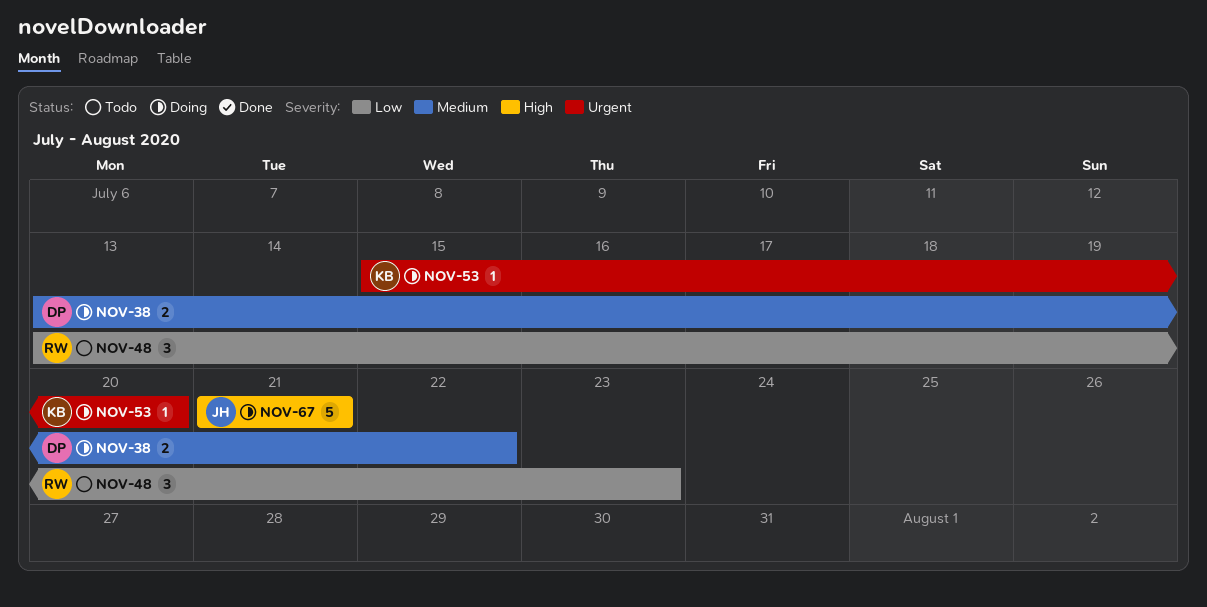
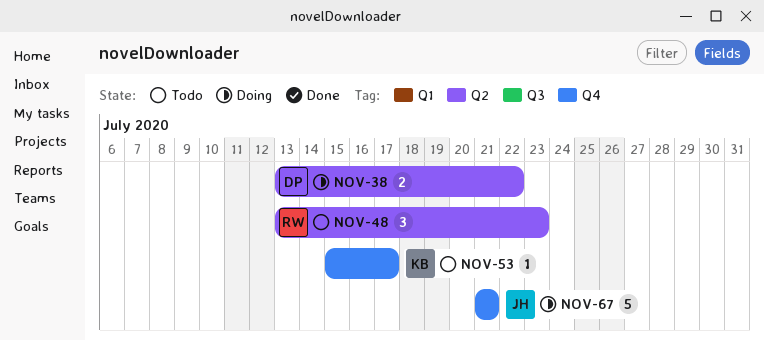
NOV-53, status: Doing -> Todo
NOV-53, due: Jul 20 -> Jul 17

